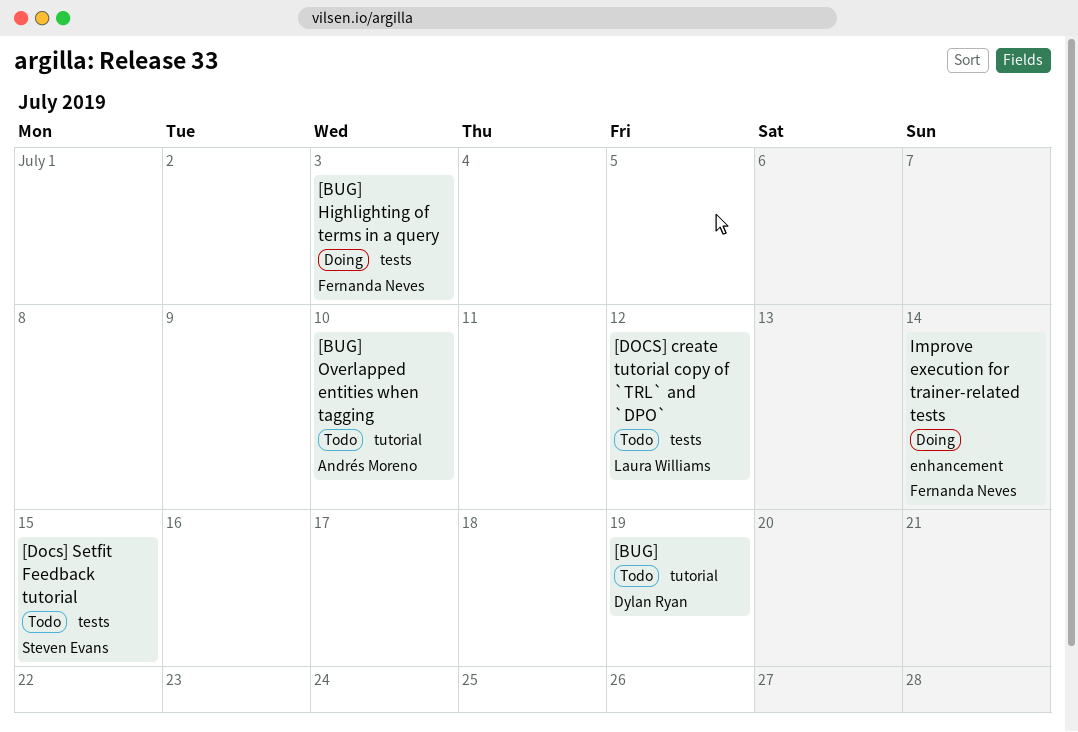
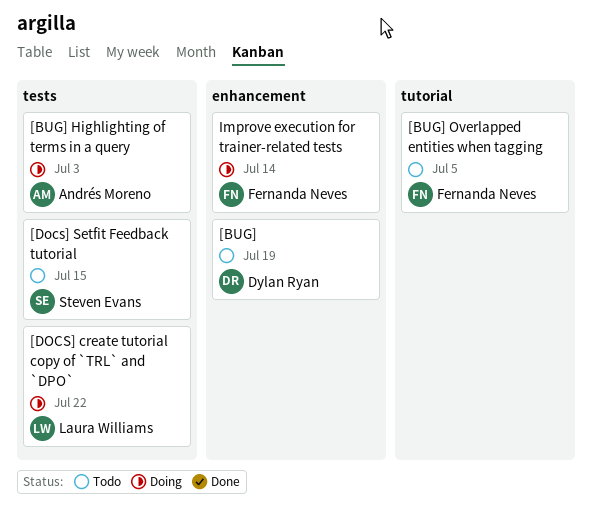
[BUG], label: tutorial -> enhancement
[BUG] Highlighting of terms in a query, owner: Fernanda Neves -> Andrés Moreno
[BUG] Overlapped entities when tagging, owner: Andrés Moreno -> Fernanda Neves
[BUG] Overlapped entities when tagging, due: Jul 10 -> Jul 5
[DOCS] create tutorial copy of `TRL` and `DPO`, status: Todo -> Doing
[DOCS] create tutorial copy of `TRL` and `DPO`, due: Jul 12 -> Jul 22

